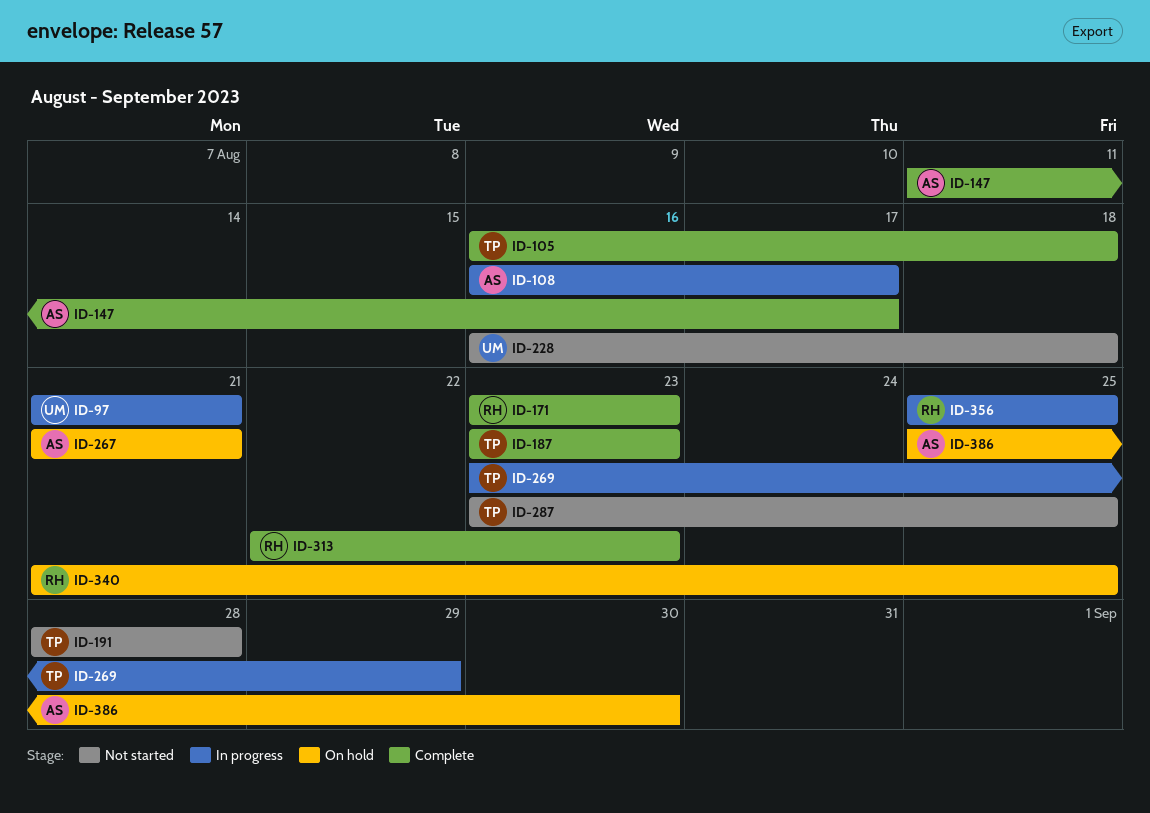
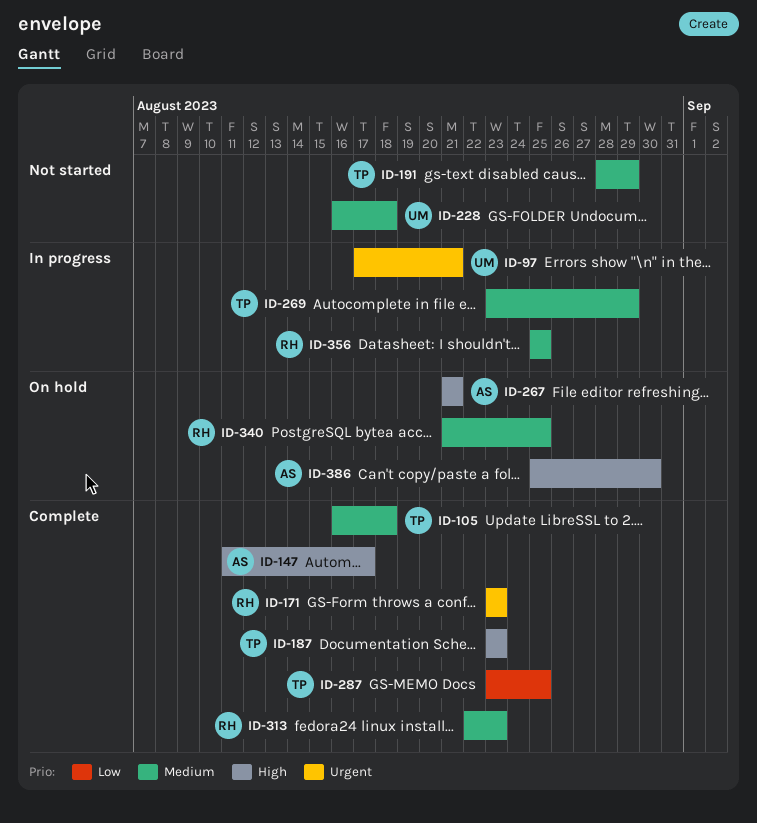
ID-97, start: Aug 21 -> Aug 17
ID-108: present -> none
ID-191, due: Aug 28 -> Aug 29
ID-287, status: Not started -> Complete

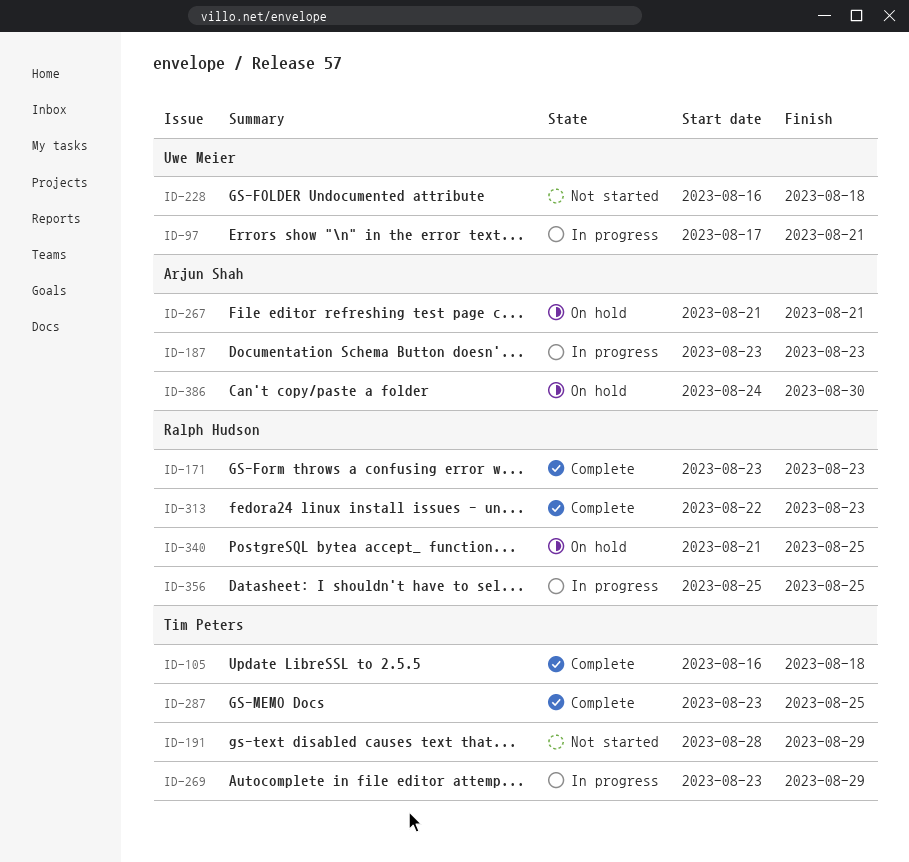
ID-147: present -> none
ID-187, status: Complete -> In progress
ID-187, owner: Tim Peters -> Arjun Shah
ID-386, start: Aug 25 -> Aug 24

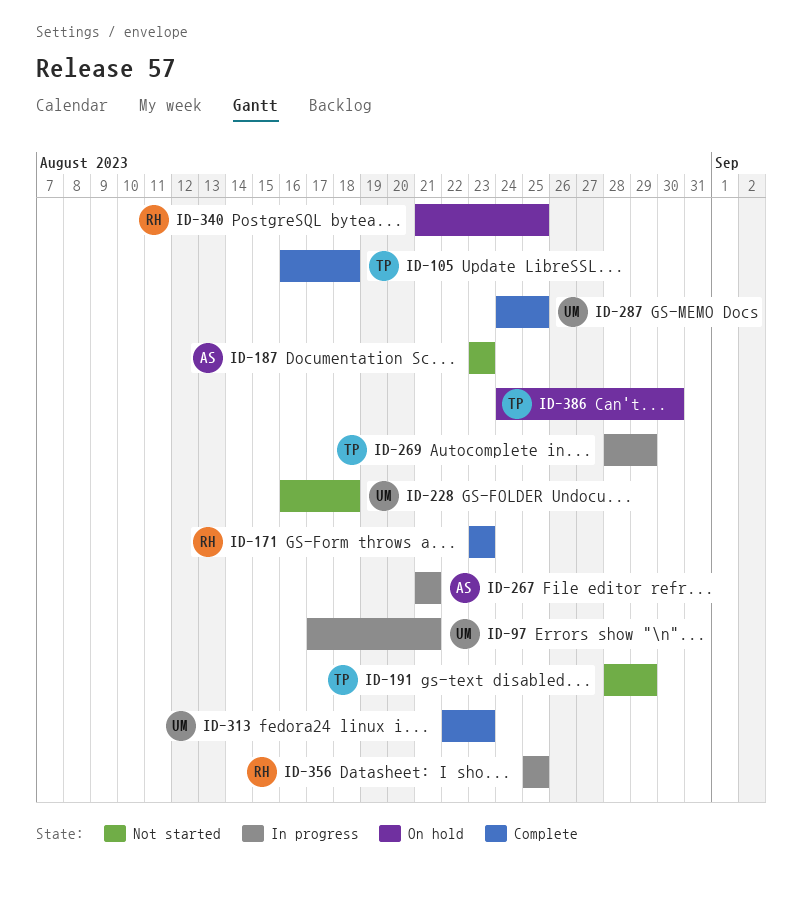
ID-187, status: In progress -> Not started
ID-267, status: On hold -> In progress
ID-269, start: Aug 23 -> Aug 28
ID-287, owner: Tim Peters -> Uwe Meier
ID-287, start: Aug 23 -> Aug 24
ID-313, owner: Ralph Hudson -> Uwe Meier
ID-386, owner: Arjun Shah -> Tim Peters

